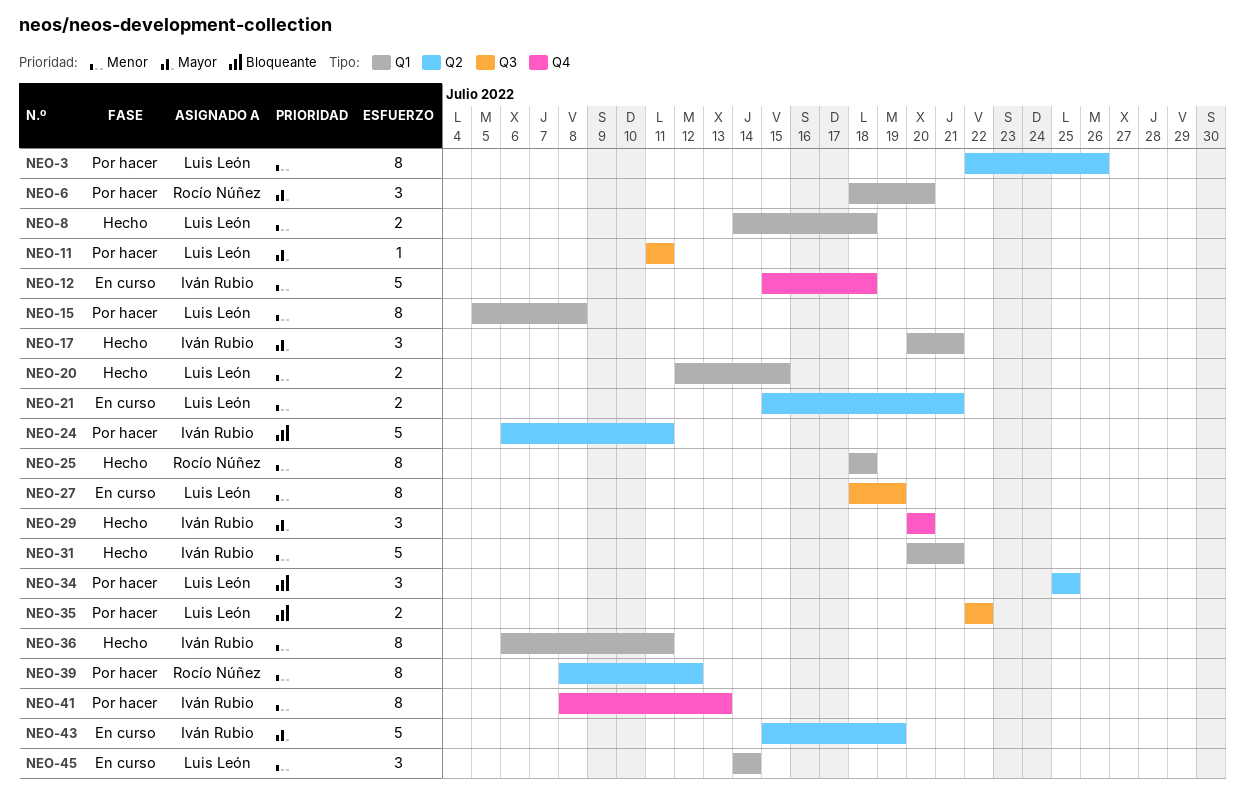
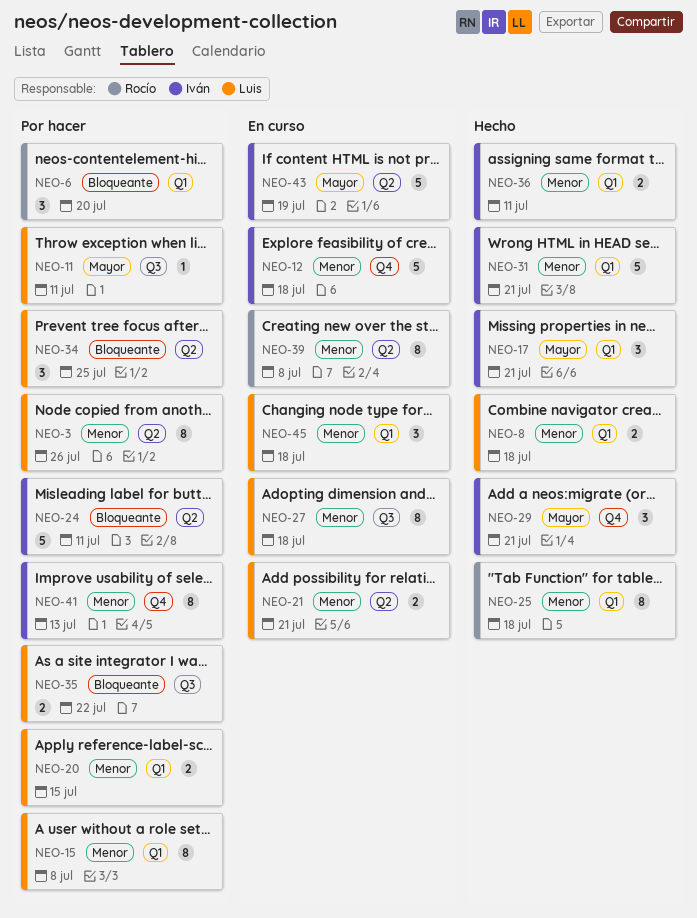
NEO-6, priority: Mayor -> Bloqueante
NEO-20, status: Hecho -> Por hacer
NEO-27, due: Jul 19 -> Jul 18
NEO-29, due: Jul 20 -> Jul 21
NEO-36, estimate: 8 -> 2
NEO-39, status: Por hacer -> En curso
NEO-39, due: Jul 12 -> Jul 8
NEO-45, due: Jul 14 -> Jul 18

